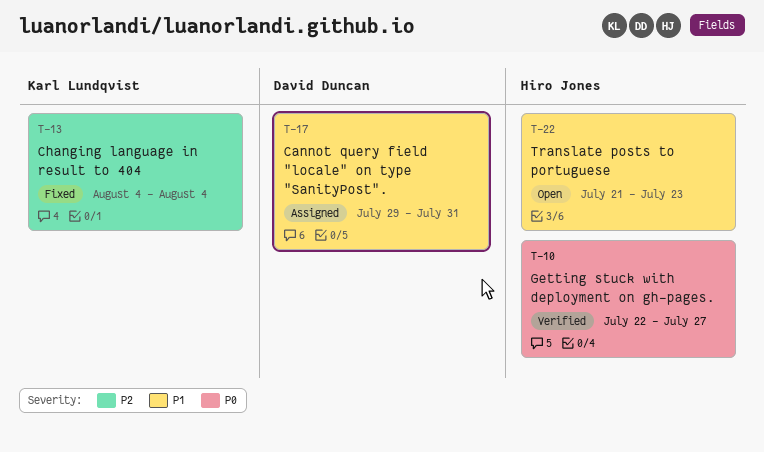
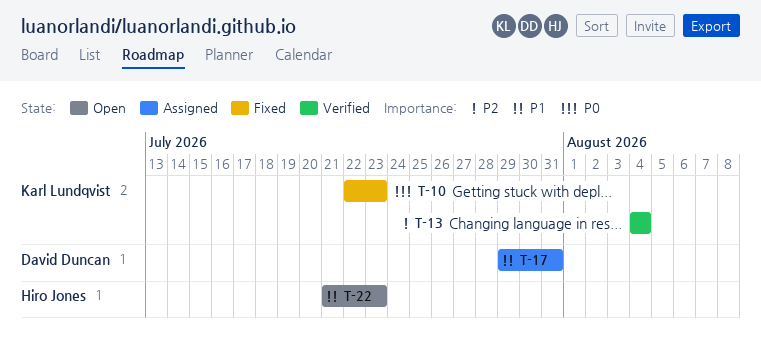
T-10, status: Verified -> Fixed
T-10, owner: Hiro Jones -> Karl Lundqvist
T-10, due: Jul 27 -> Jul 23
T-13, status: Fixed -> Verified

